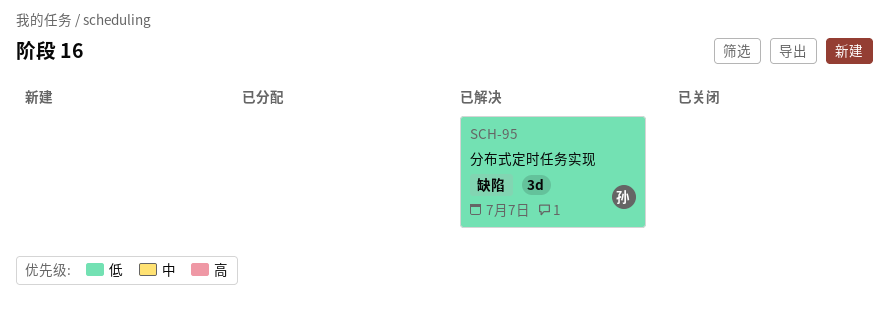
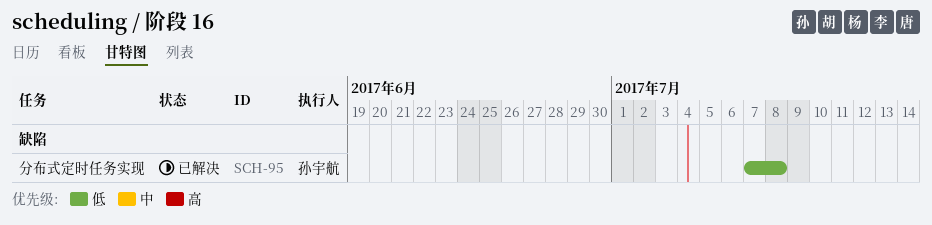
SCH-95, due: Jul 7 -> Jul 8

